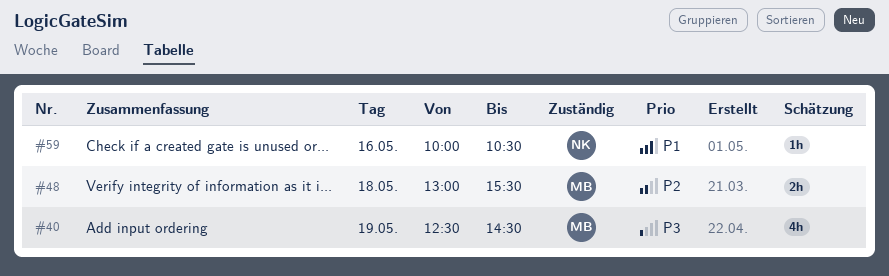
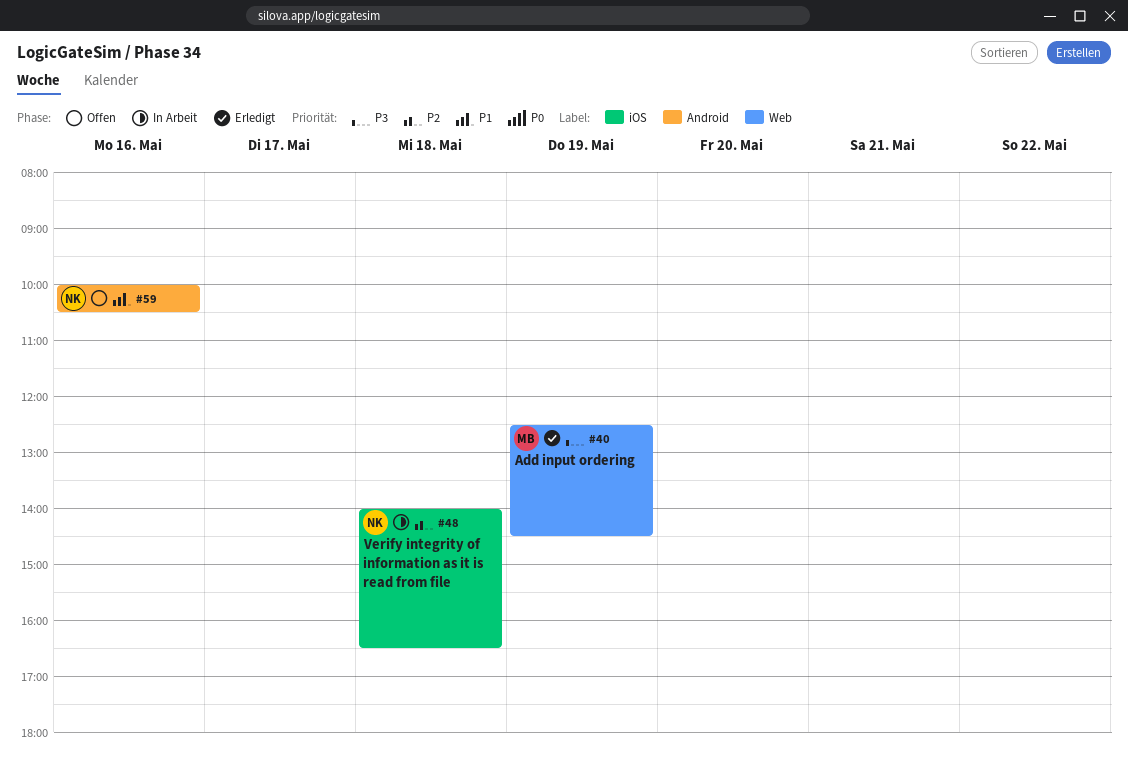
#48, owner: MB -> NK
#48, begins: 13:00 -> 14:00
#48, ends: 15:30 -> 16:30

